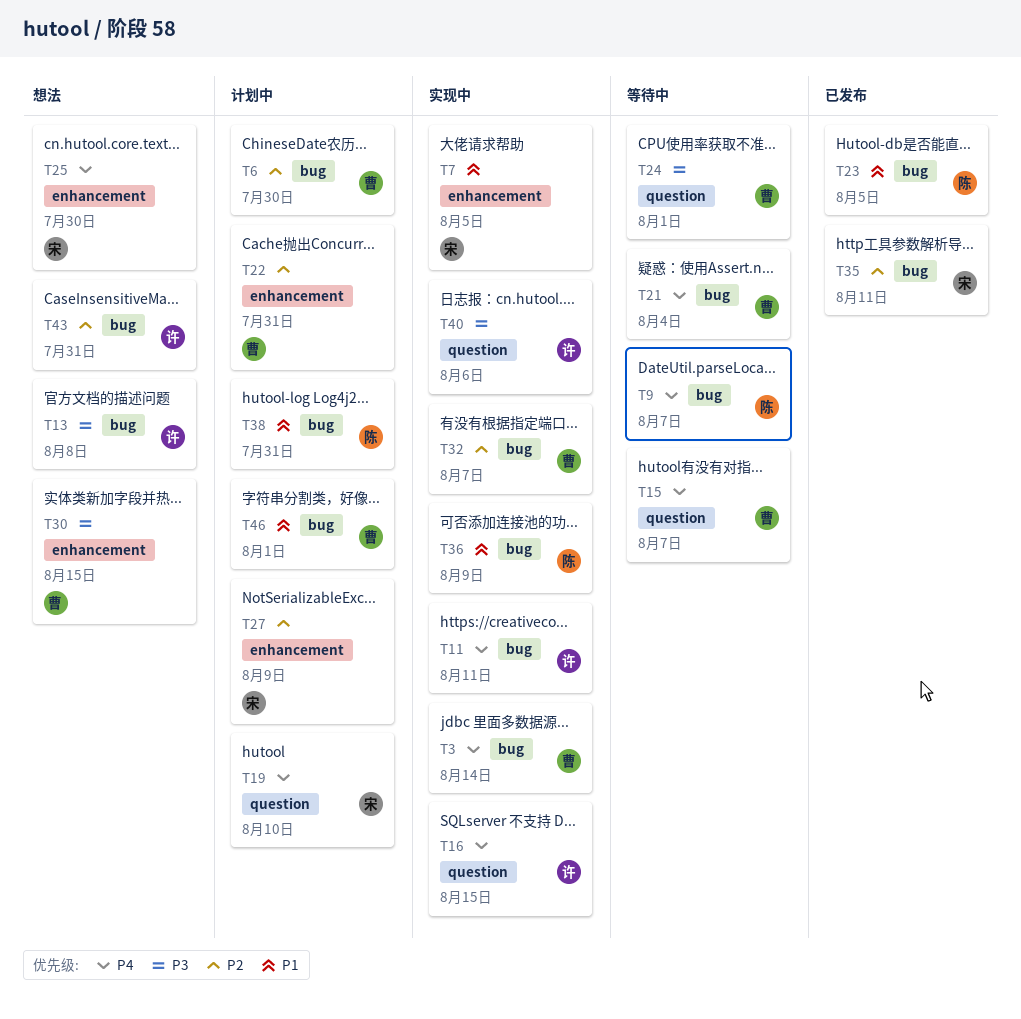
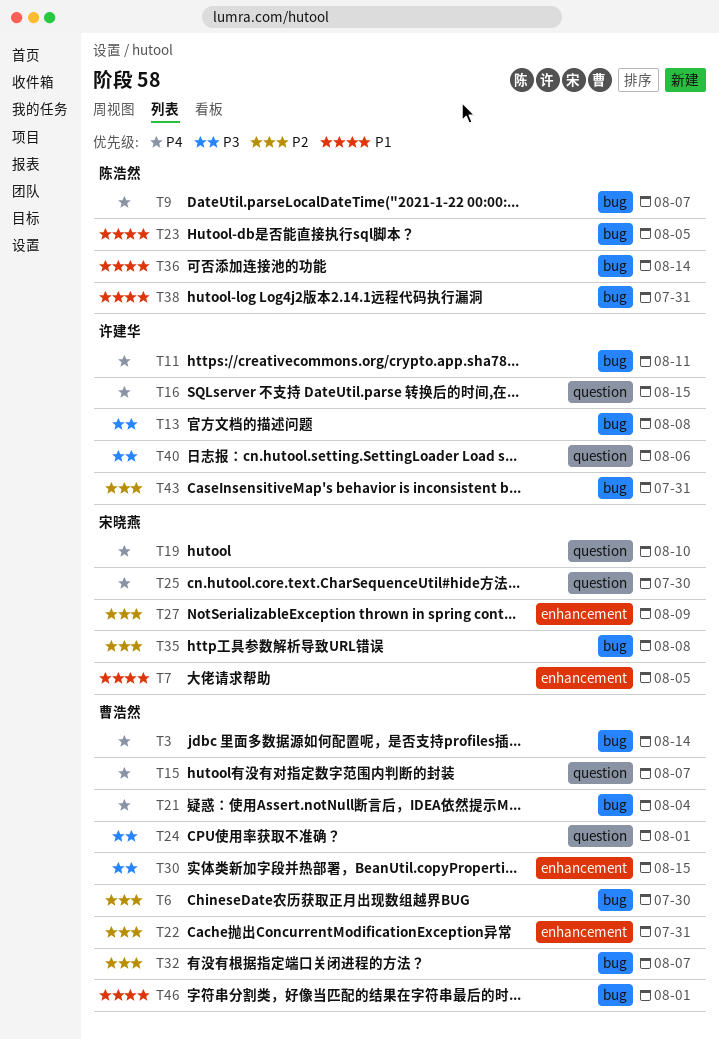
T25, label: enhancement -> question
T35, due: Aug 11 -> Aug 8
T36, due: Aug 9 -> Aug 14

